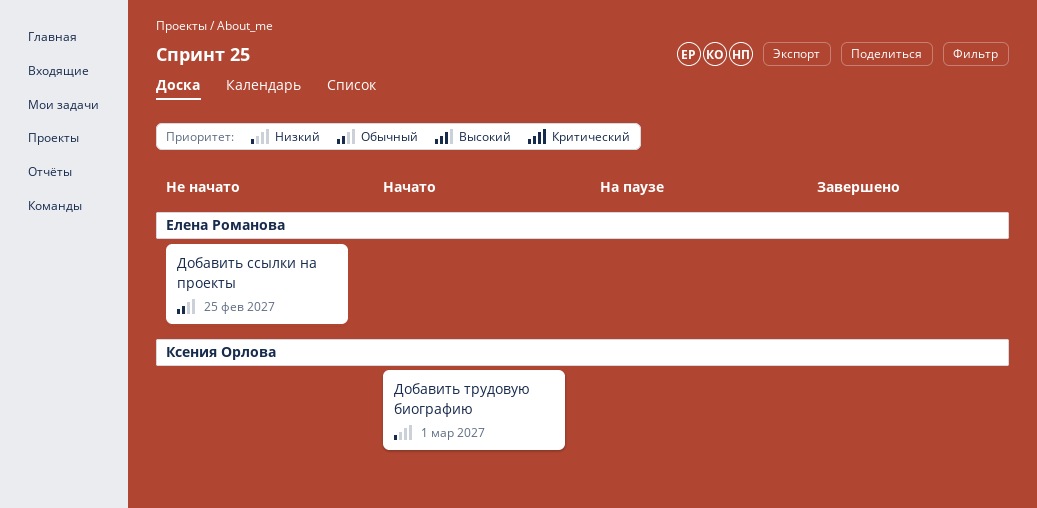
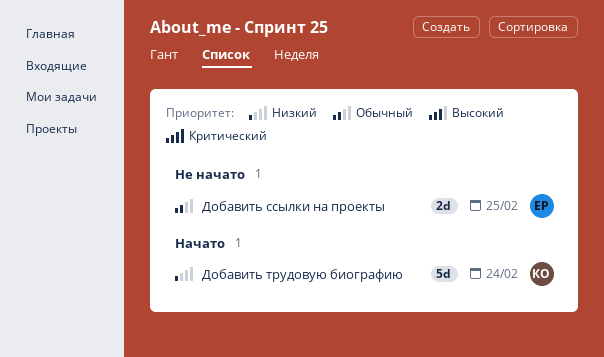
Добавить трудовую биографию, due: Mar 1 -> Feb 24

